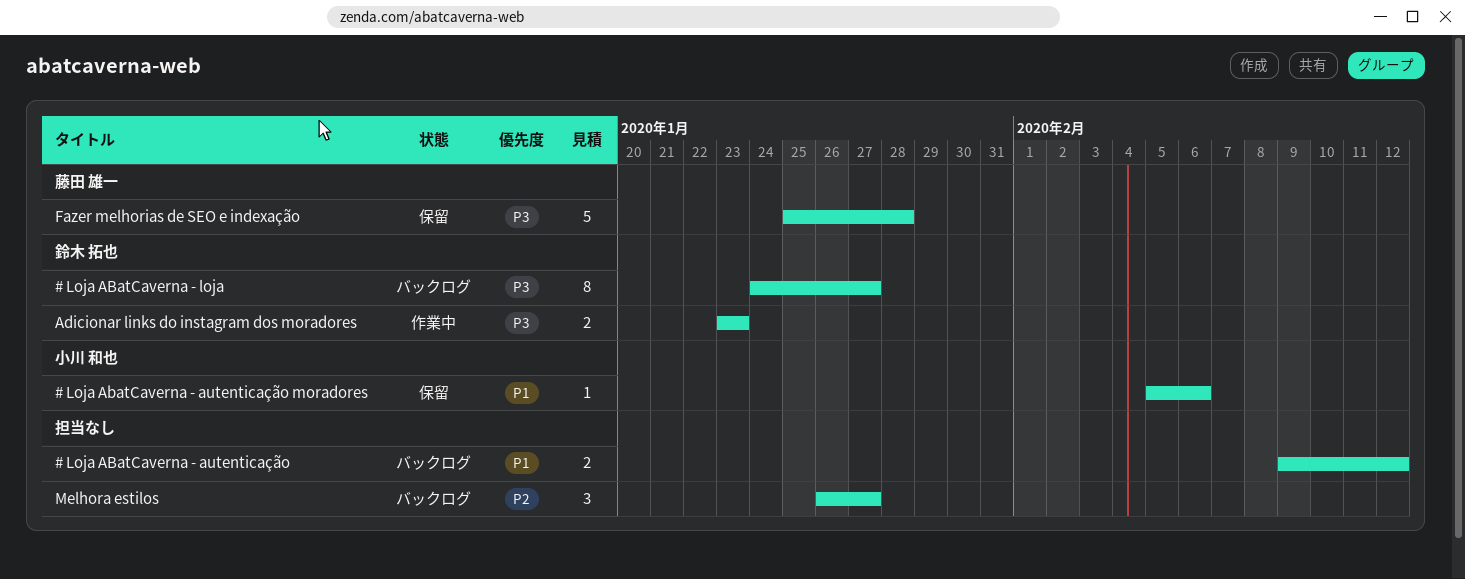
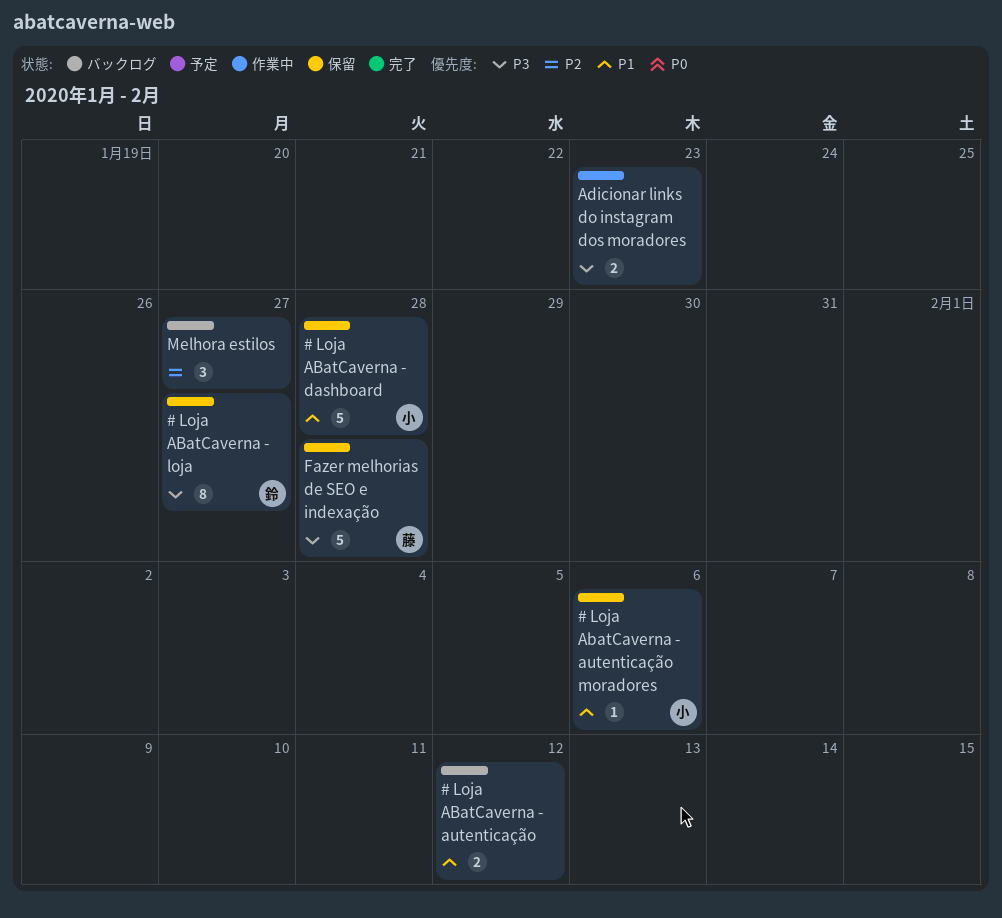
# Loja ABatCaverna - dashboard: none -> present
# Loja ABatCaverna - loja, status: バックログ -> 保留
Adicionar links do instagram dos moradores, owner: 鈴木 拓也 -> none

